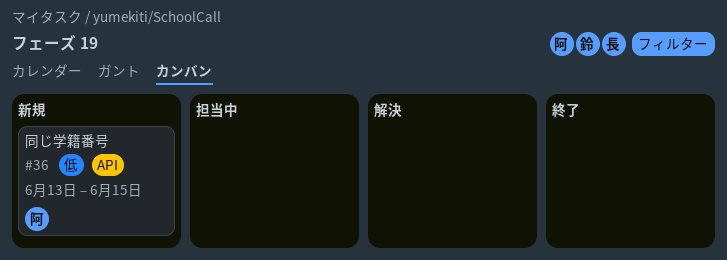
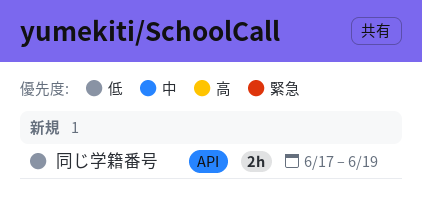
同じ学籍番号, start: Jun 13 -> Jun 17
同じ学籍番号, due: Jun 15 -> Jun 19

